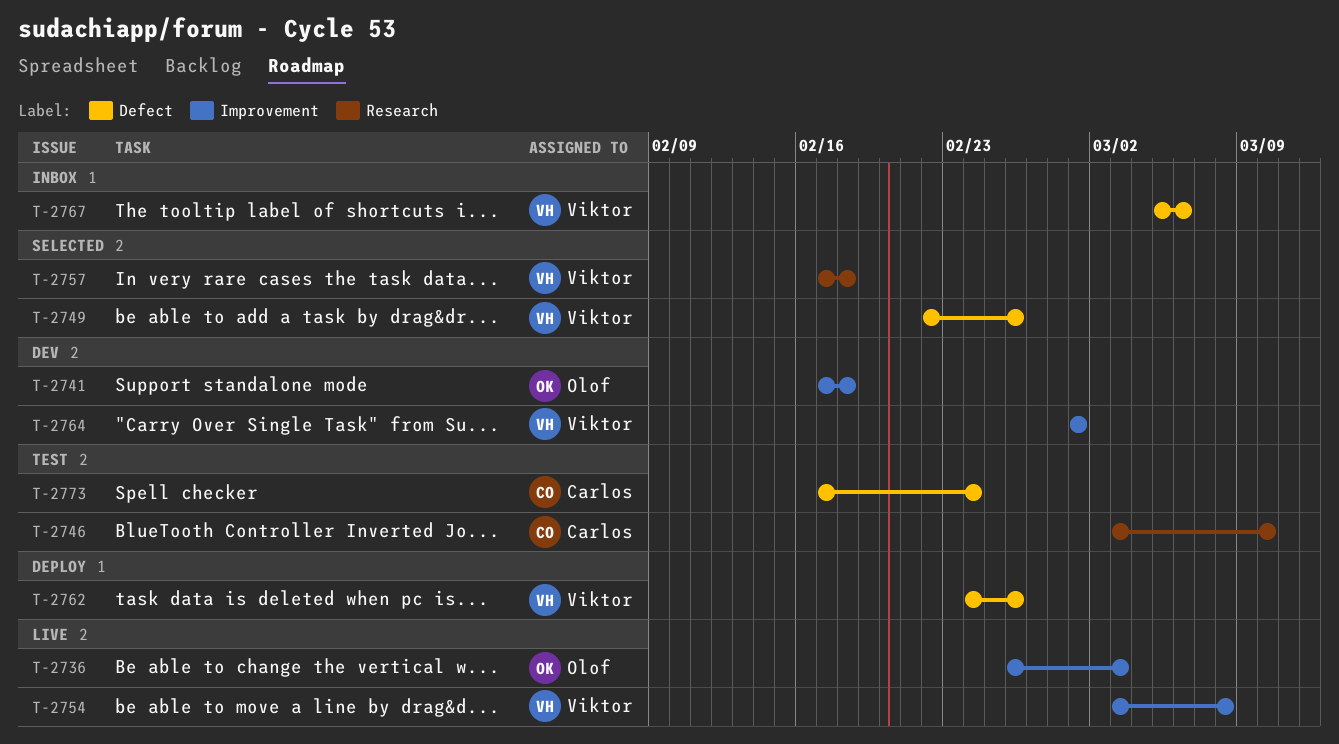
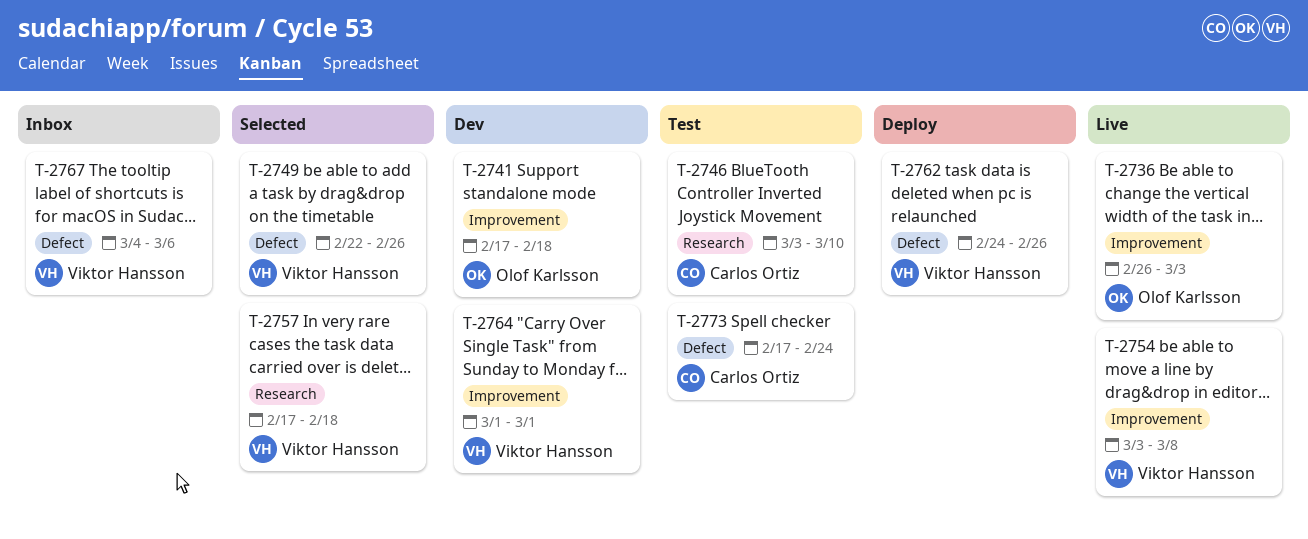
T-2767, start: Mar 5 -> Mar 4

